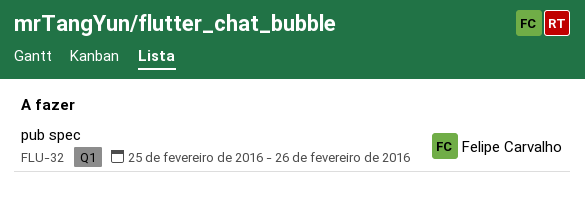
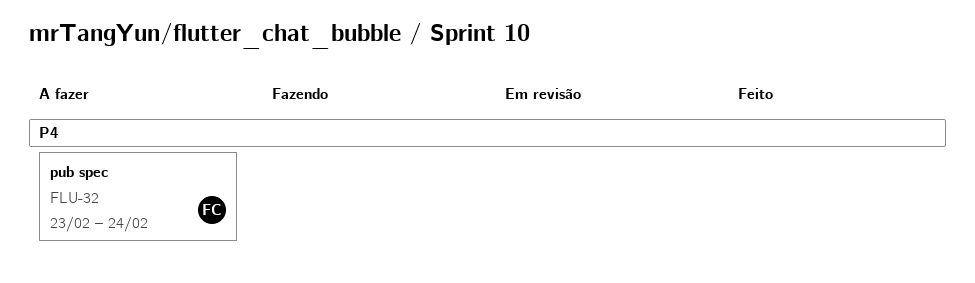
FLU-32, start: Feb 25 -> Feb 23
FLU-32, due: Feb 26 -> Feb 24

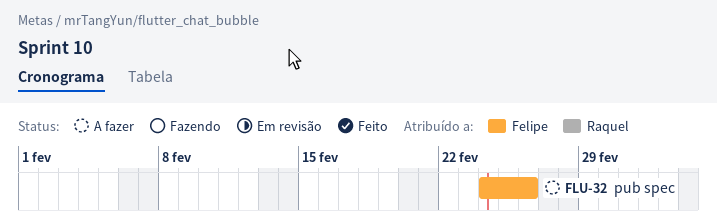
FLU-32, start: Feb 23 -> Feb 24
FLU-32, due: Feb 24 -> Feb 26

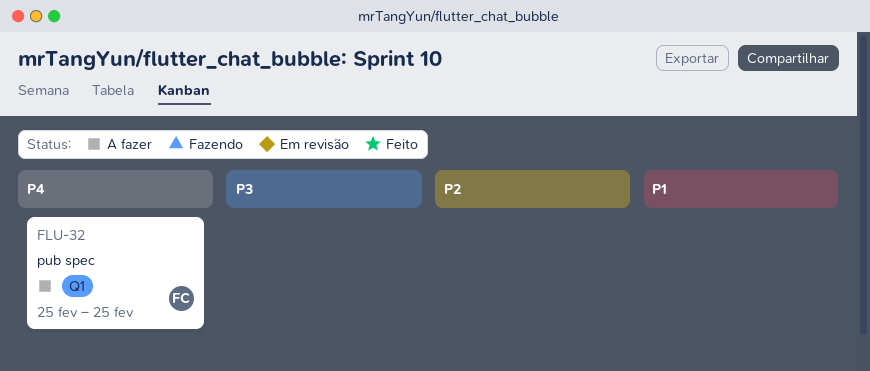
FLU-32, start: Feb 24 -> Feb 25
FLU-32, due: Feb 26 -> Feb 25

